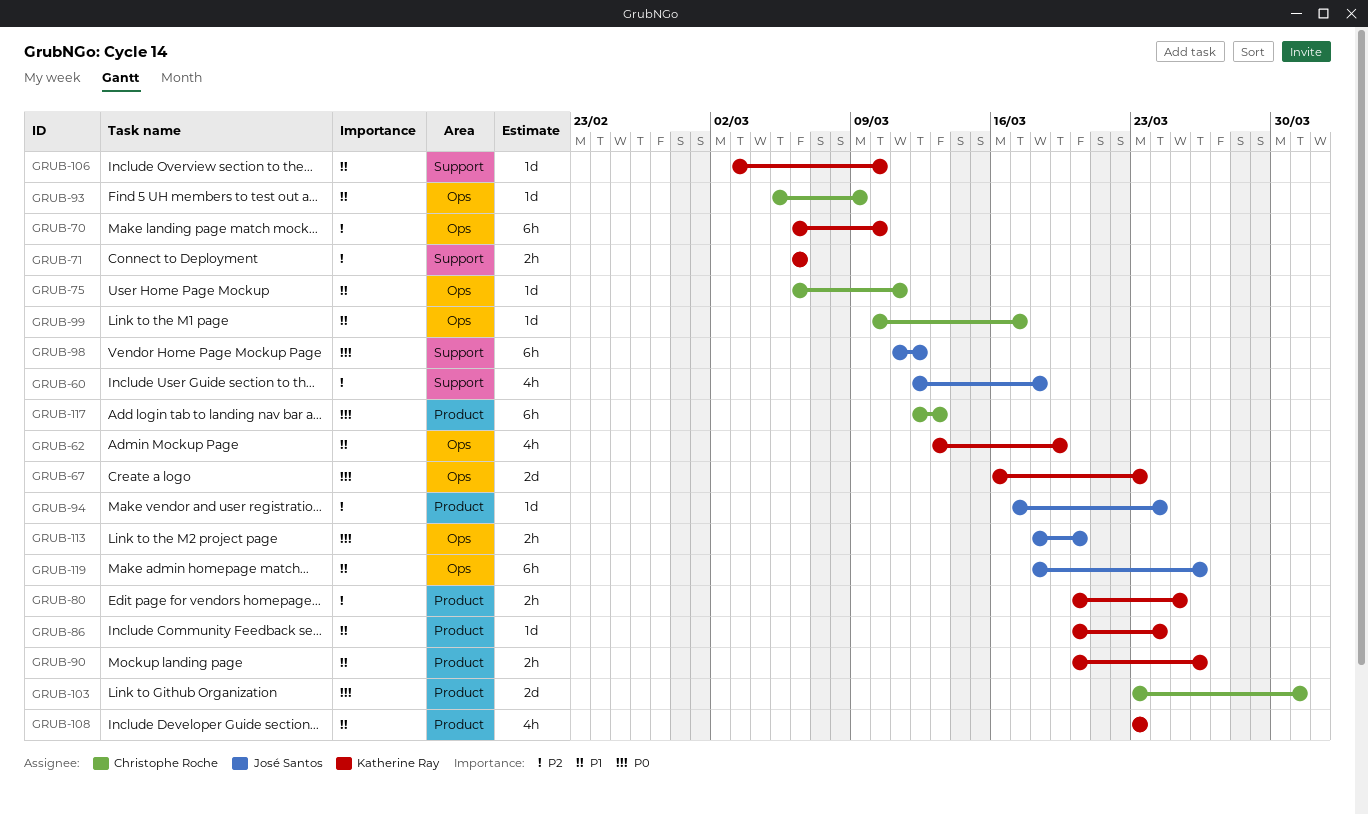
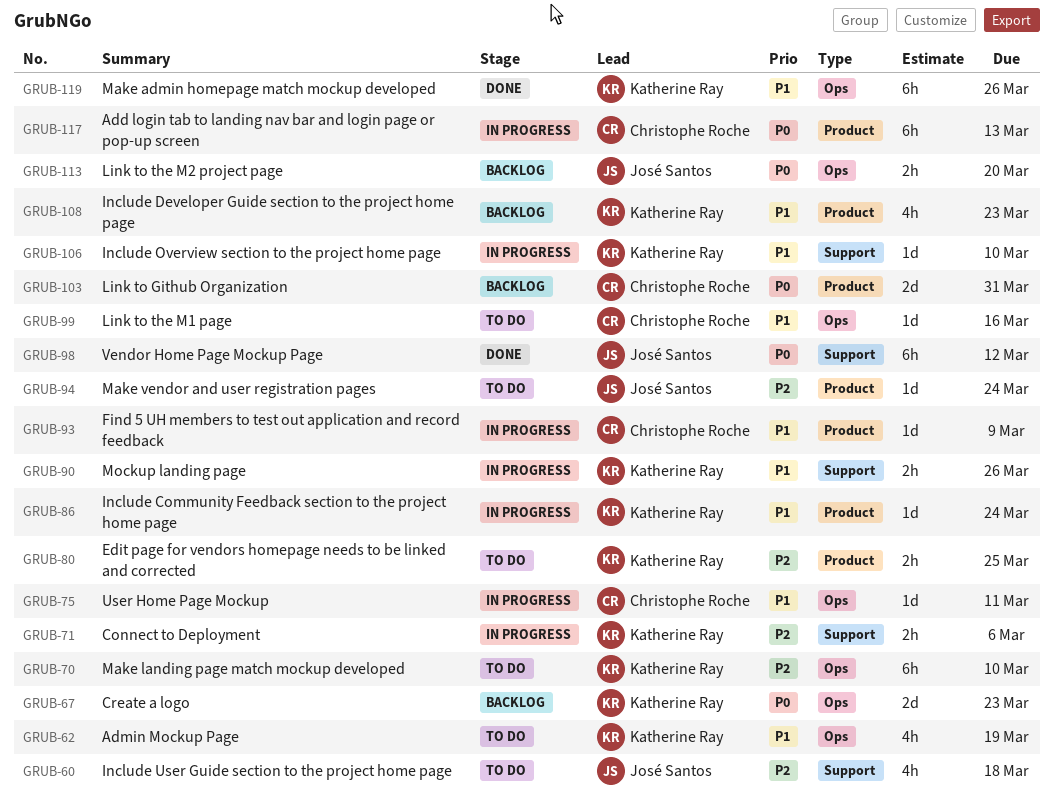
GRUB-90, label: Product -> Support
GRUB-93, label: Ops -> Product
GRUB-99, due: Mar 17 -> Mar 16
GRUB-119, owner: José Santos -> Katherine Ray

